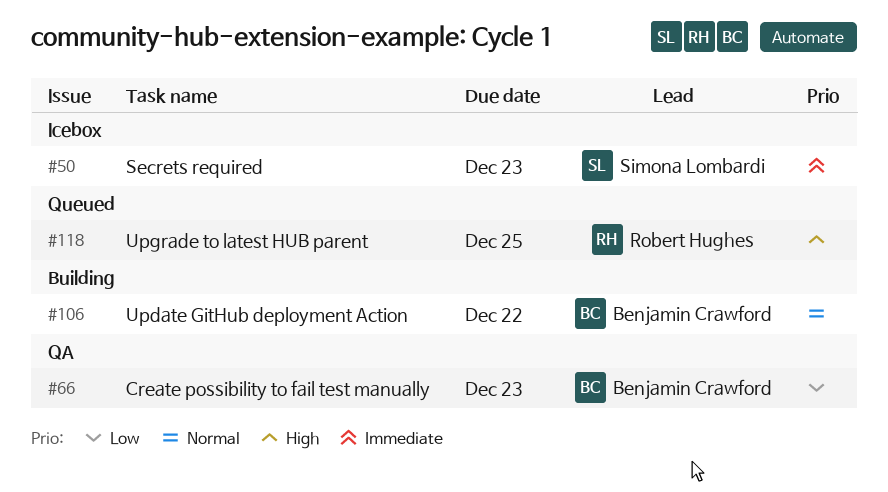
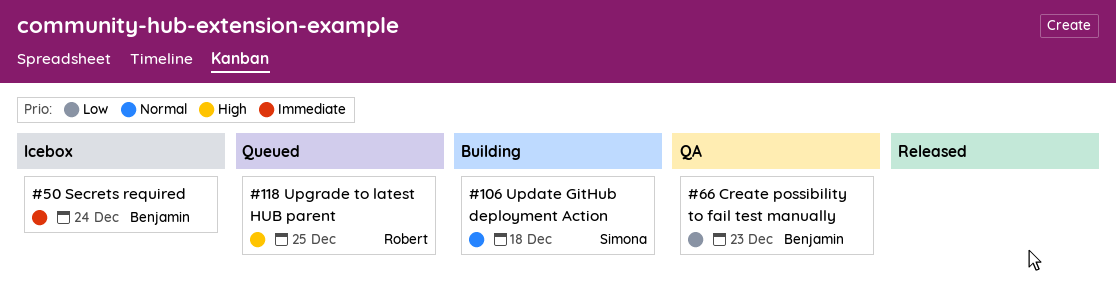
#50, owner: Simona Lombardi -> Benjamin Crawford
#50, due: Dec 23 -> Dec 24
#106, owner: Benjamin Crawford -> Simona Lombardi
#106, due: Dec 22 -> Dec 18

